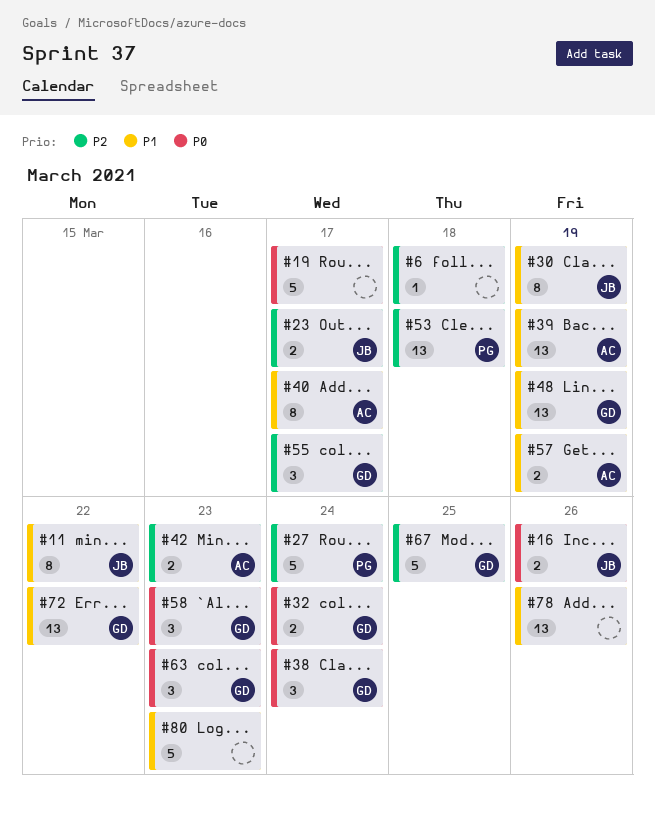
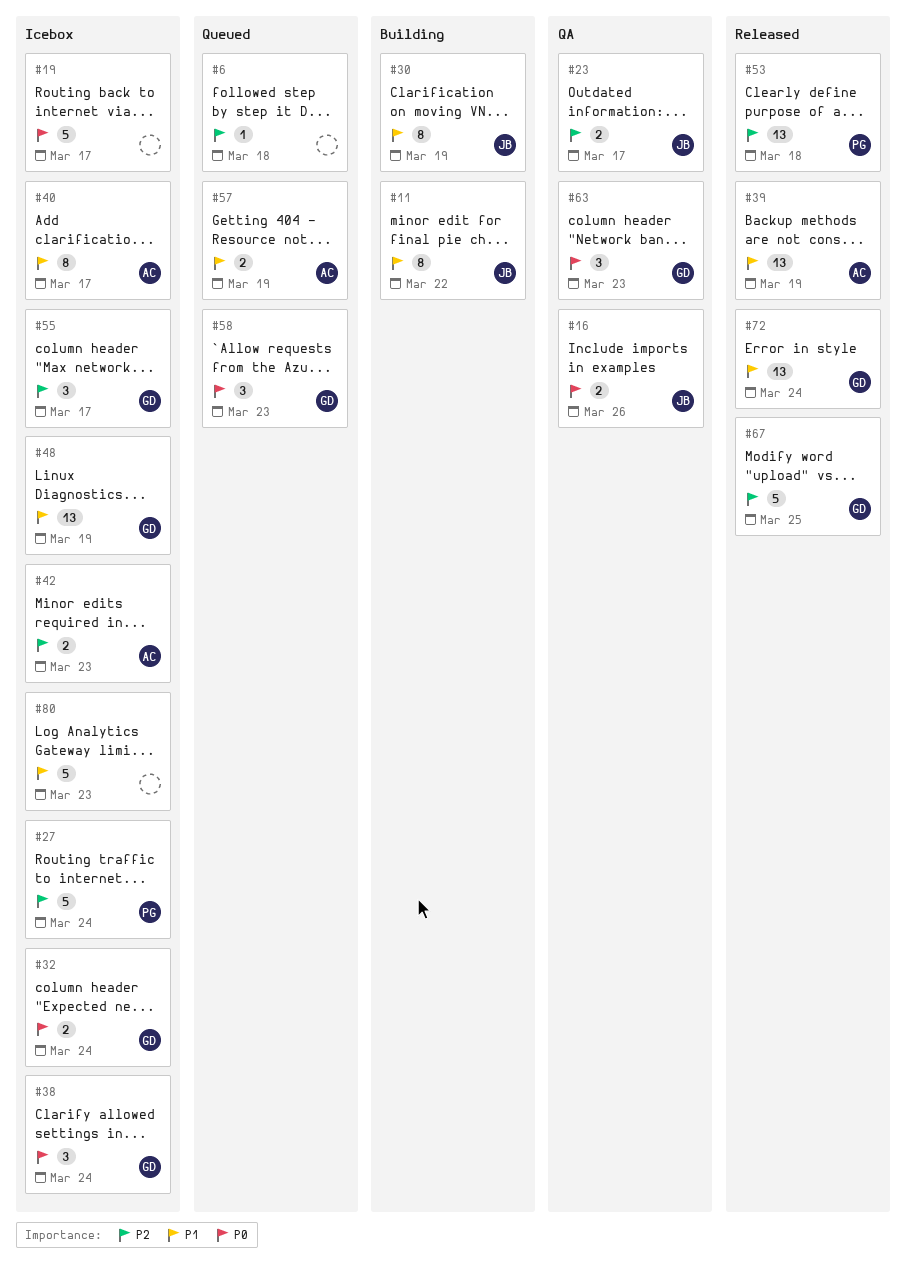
#72, due: Mar 22 -> Mar 24
#78: present -> none

